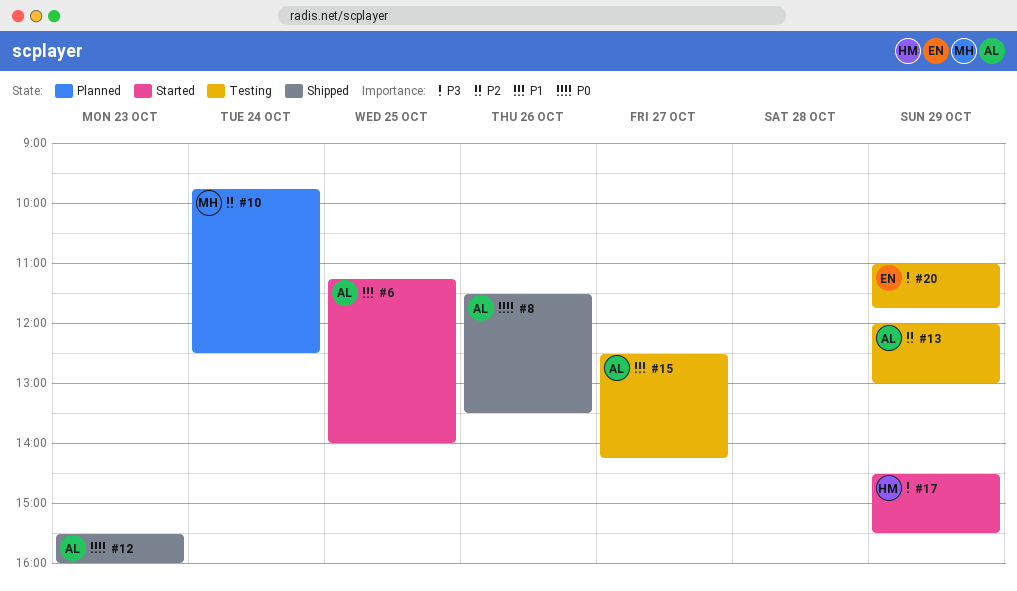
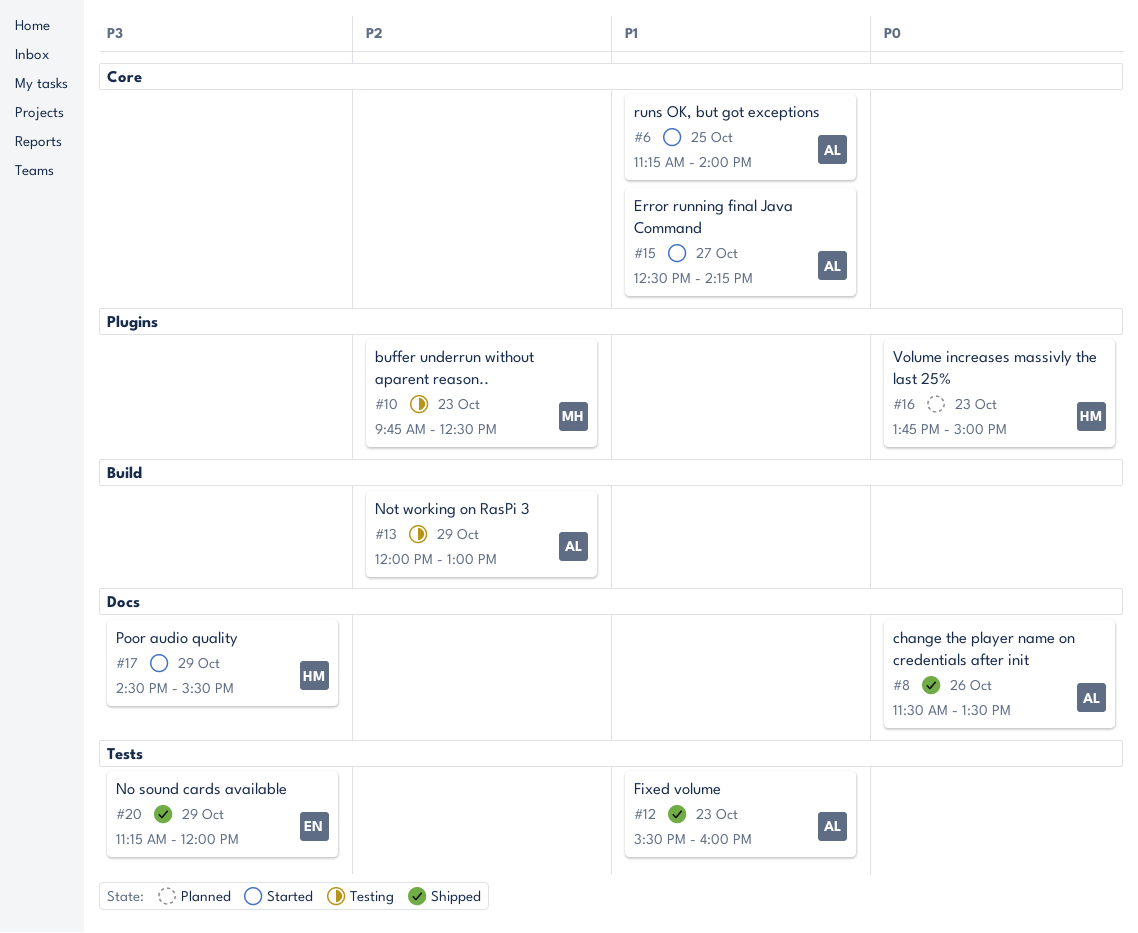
#10, status: Planned -> Testing
#10, day: Oct 24 -> Oct 23
#12, priority: P0 -> P1
#15, status: Testing -> Started
#16: none -> present
#20, status: Testing -> Shipped
#20, begins: 11:00 -> 11:15
#20, ends: 11:45 -> 12:00

